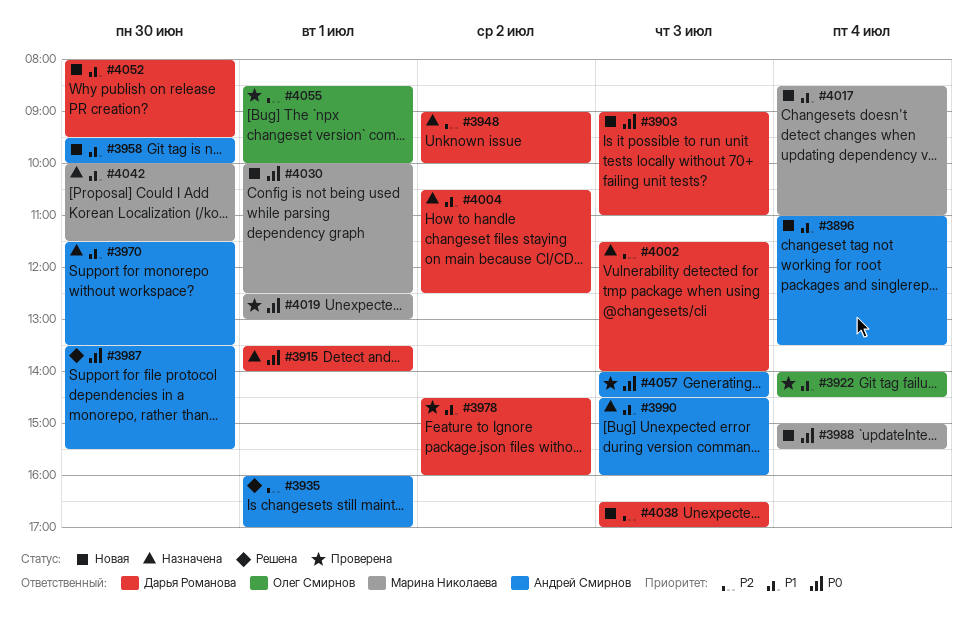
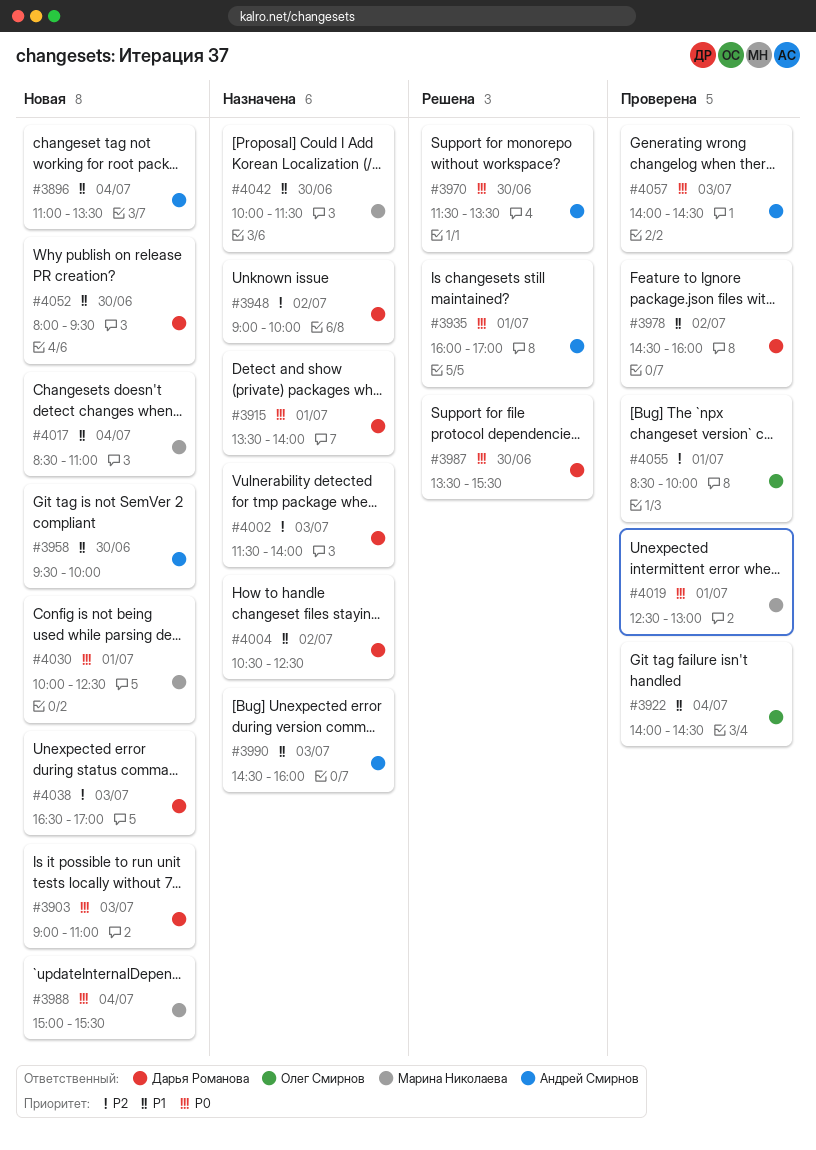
#3935, priority: P2 -> P0
#3970, status: Назначена -> Решена
#3970, priority: P1 -> P0
#3987, owner: Андрей Смирнов -> Дарья Романова

